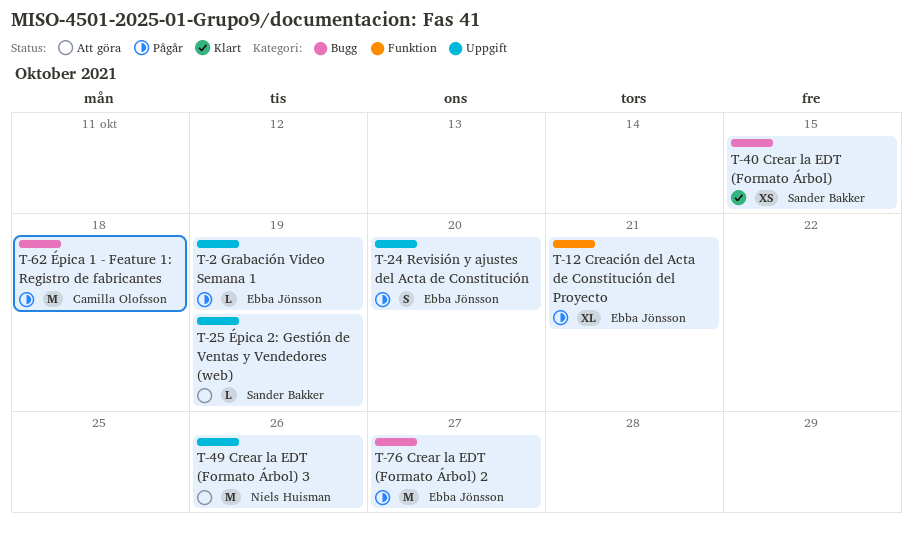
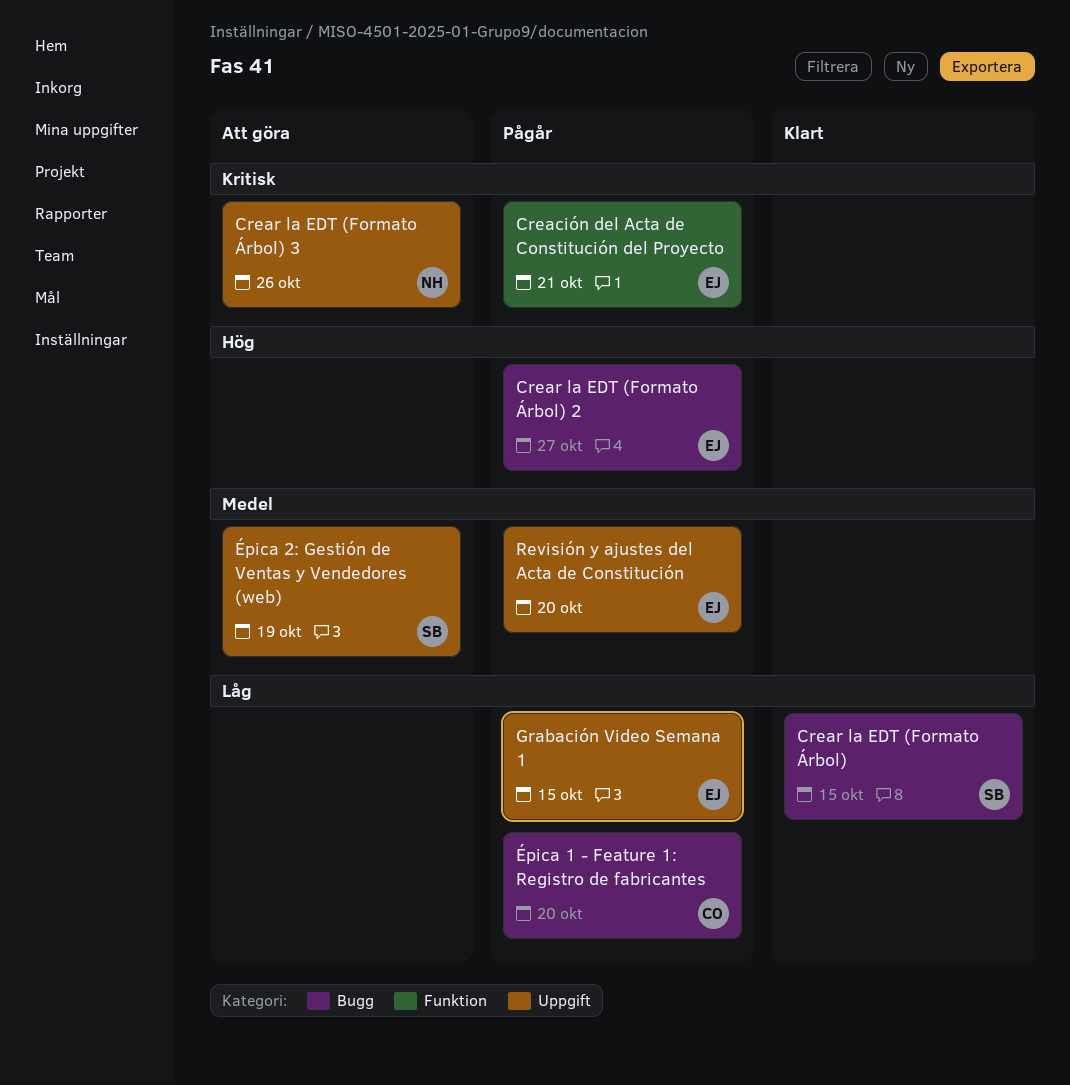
Grabación Video Semana 1, due: Oct 19 -> Oct 15
Épica 1 - Feature 1: Registro de fabricantes, due: Oct 18 -> Oct 20

